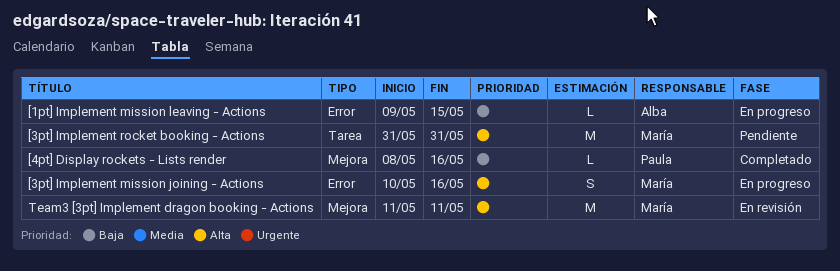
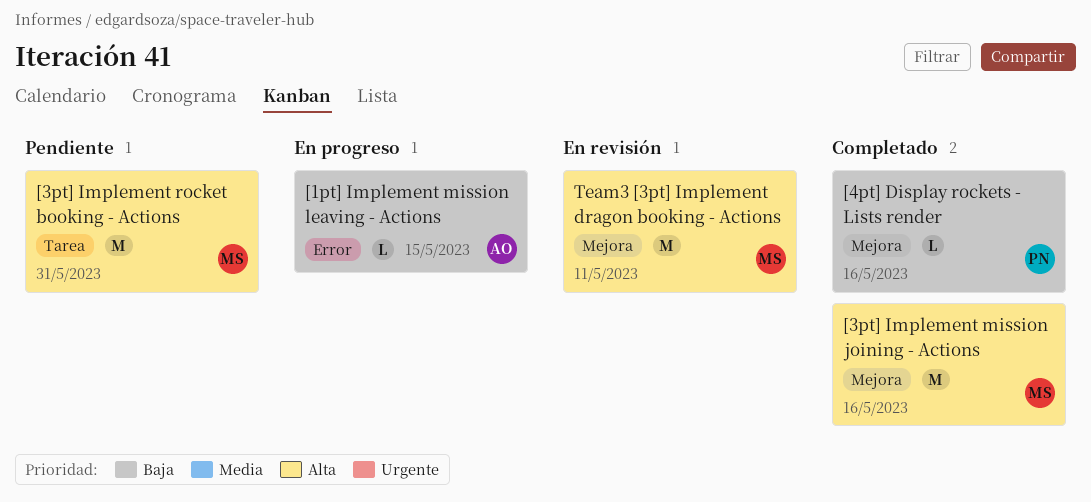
[3pt] Implement mission joining - Actions, status: En progreso -> Completado
[3pt] Implement mission joining - Actions, label: Error -> Mejora
[3pt] Implement mission joining - Actions, estimate: S -> M

